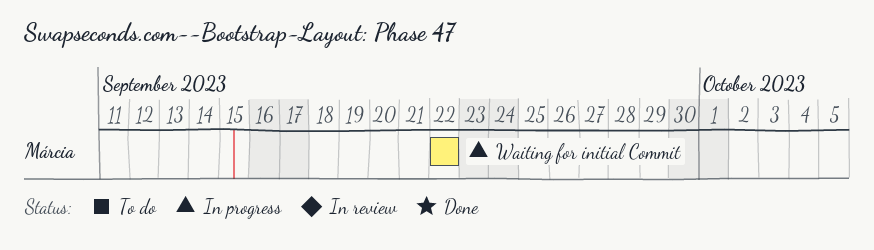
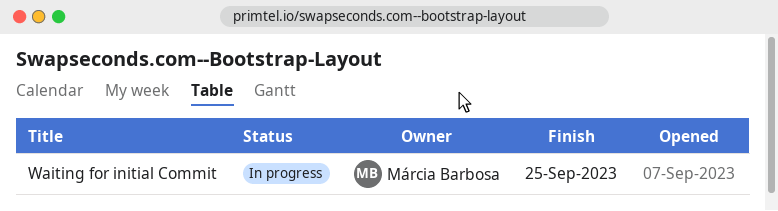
Waiting for initial Commit, due: Sep 22 -> Sep 25

